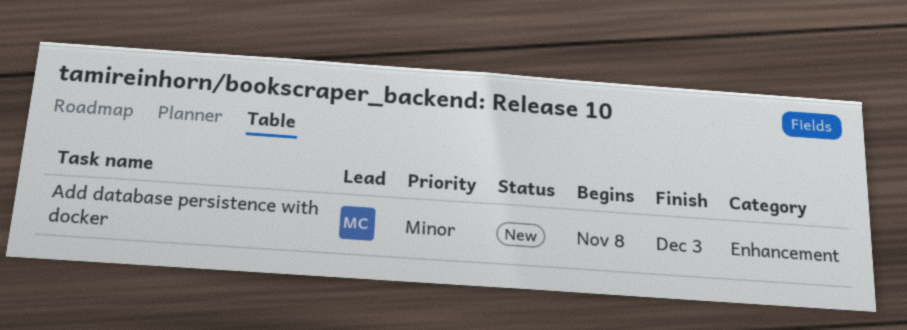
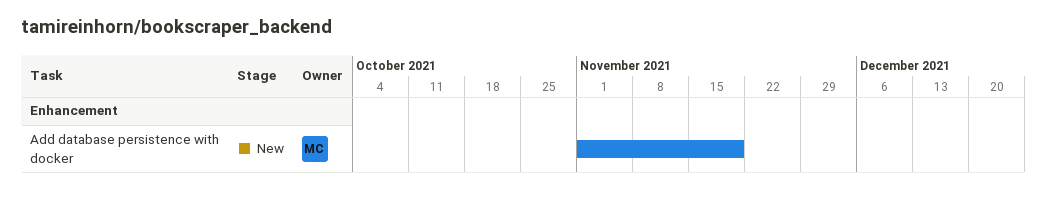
Add database persistence with docker, start: Nov 8 -> Nov 1
Add database persistence with docker, due: Dec 3 -> Nov 19

